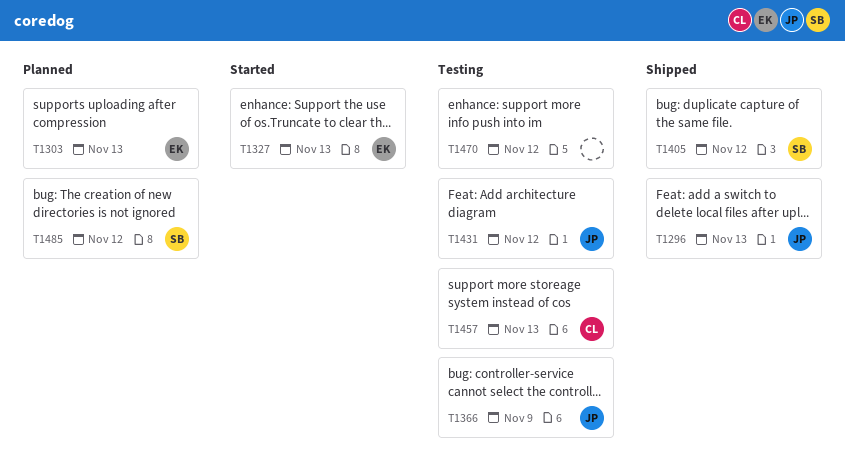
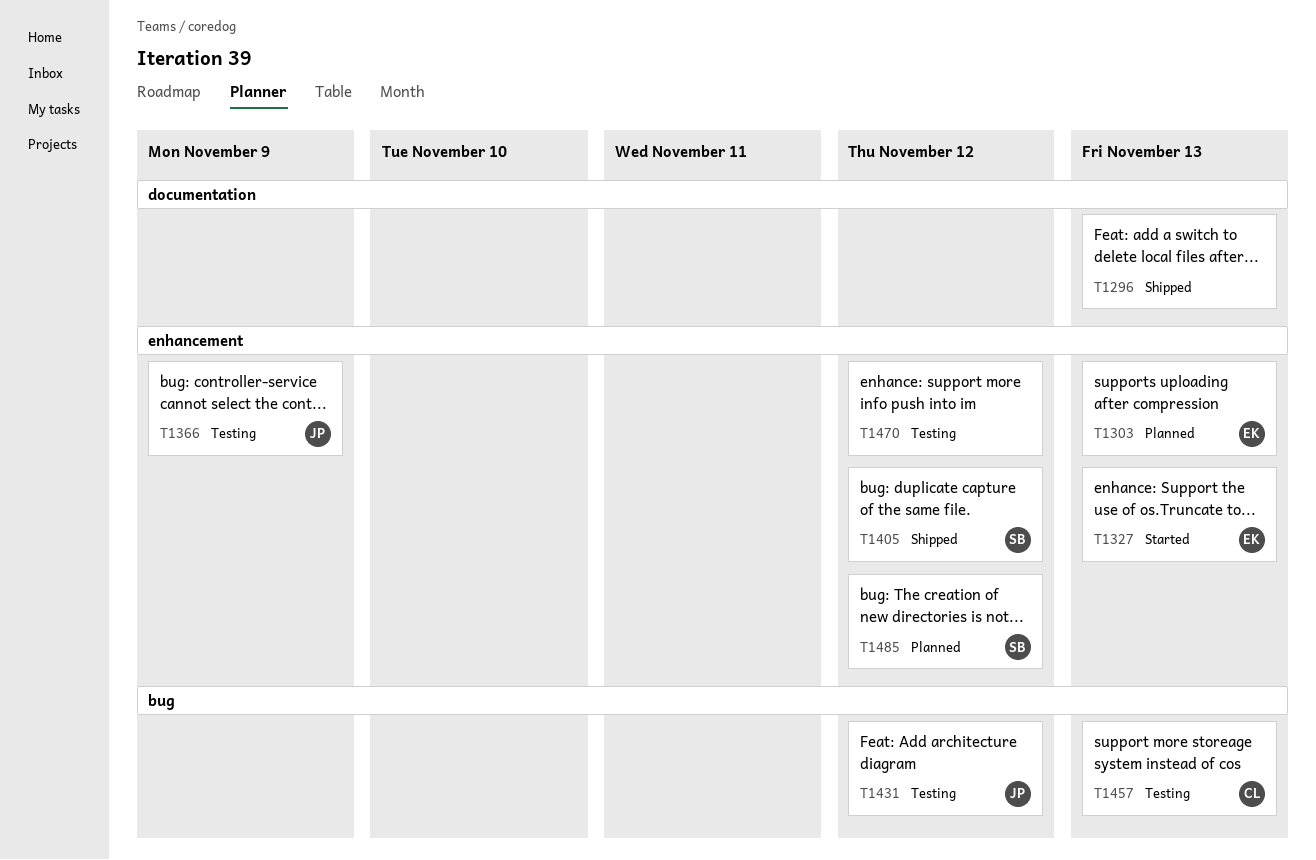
T1296, owner: JP -> none

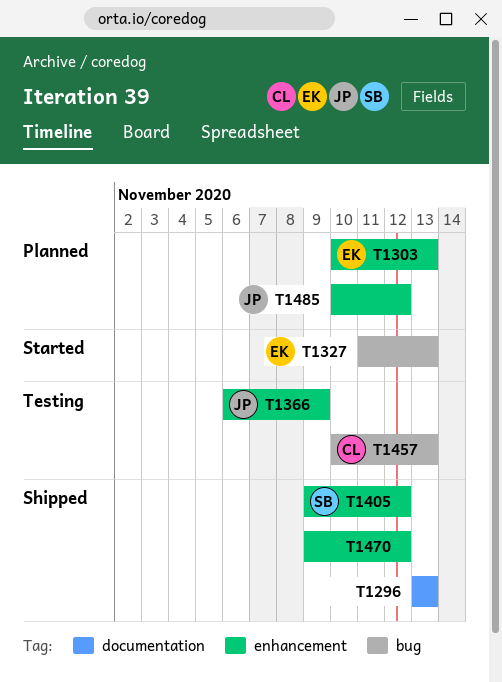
T1327, label: enhancement -> bug
T1431: present -> none
T1470, status: Testing -> Shipped
T1485, owner: SB -> JP

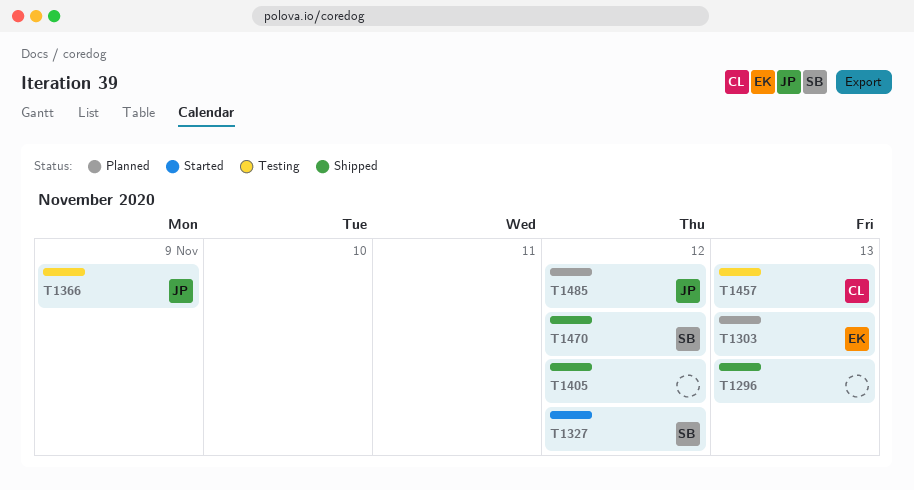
T1327, owner: EK -> SB
T1327, due: Nov 13 -> Nov 12
T1405, owner: SB -> none
T1470, owner: none -> SB

